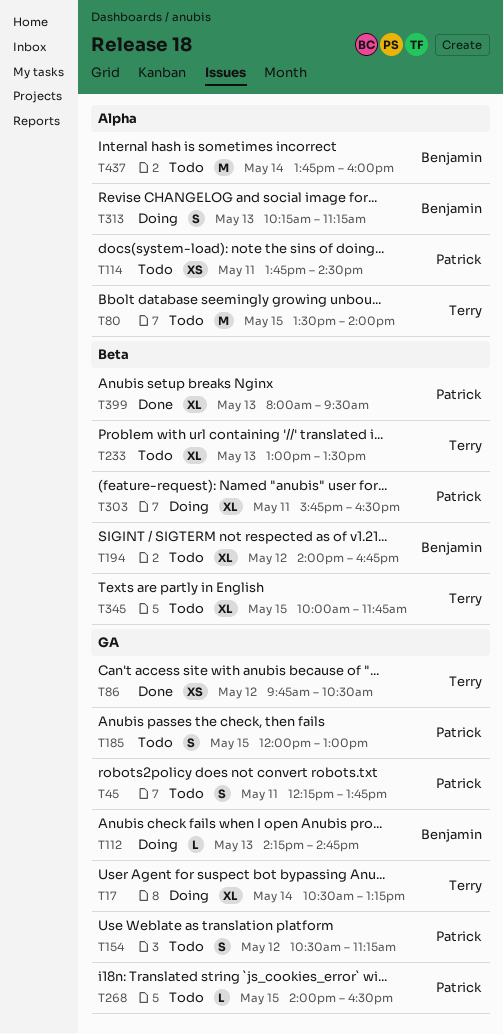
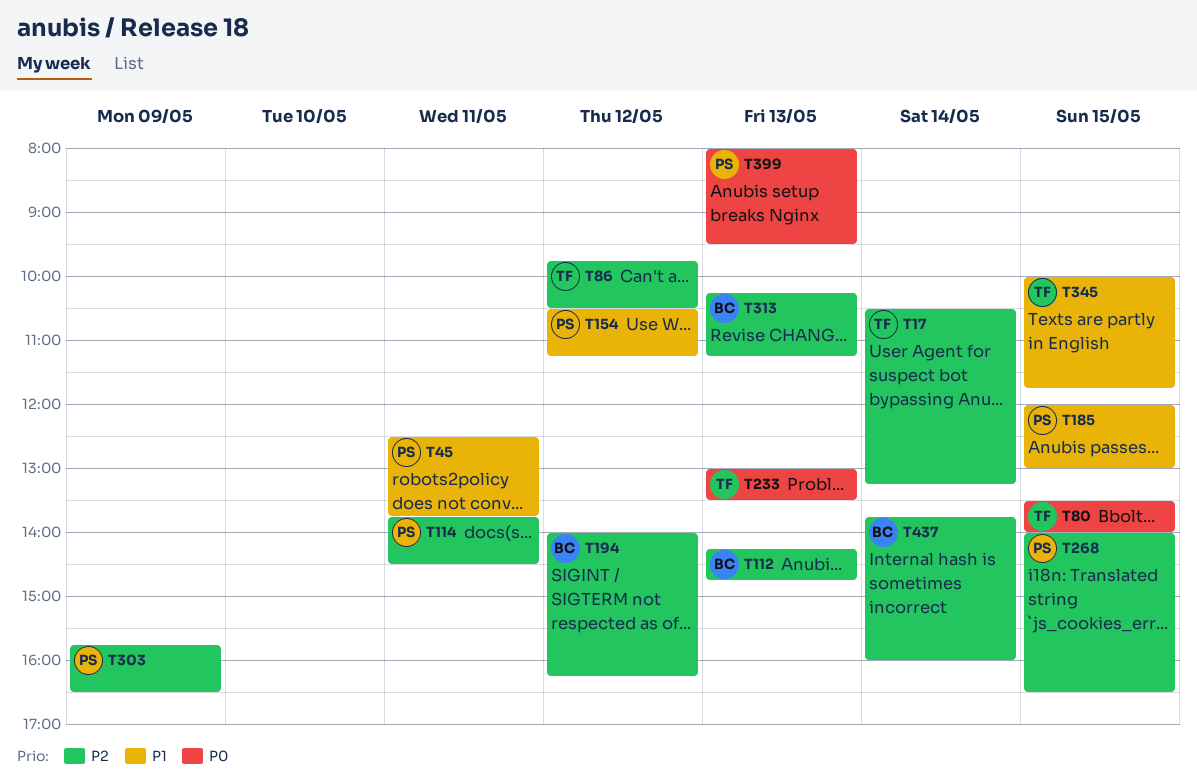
T45, begins: 12:15 -> 12:30
T194, ends: 16:45 -> 16:15
T303, day: May 11 -> May 9

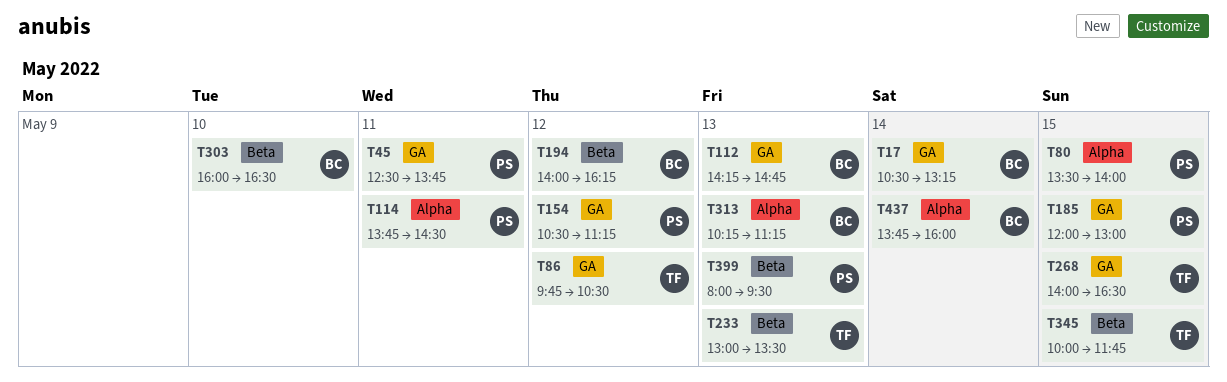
T17, owner: TF -> BC
T80, owner: TF -> PS
T268, owner: PS -> TF
T303, owner: PS -> BC
T303, day: May 9 -> May 10
T303, begins: 15:45 -> 16:00

